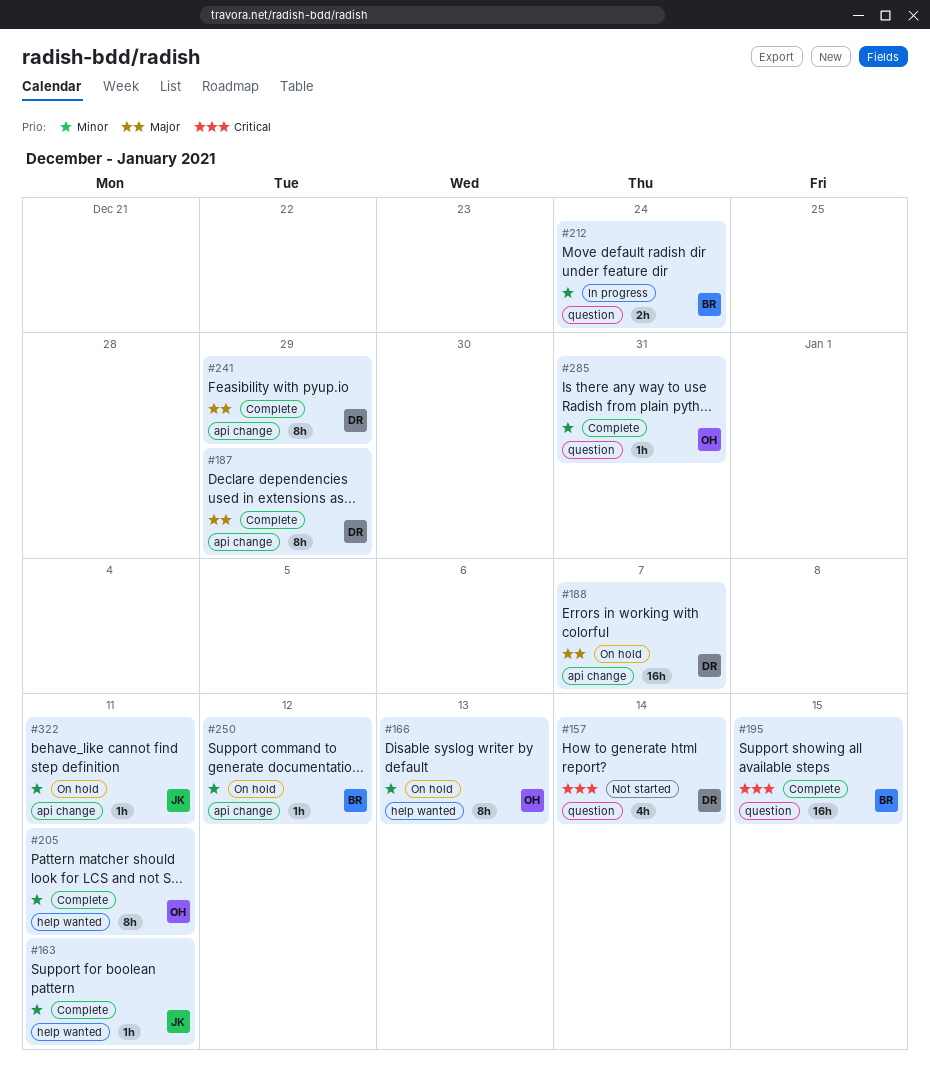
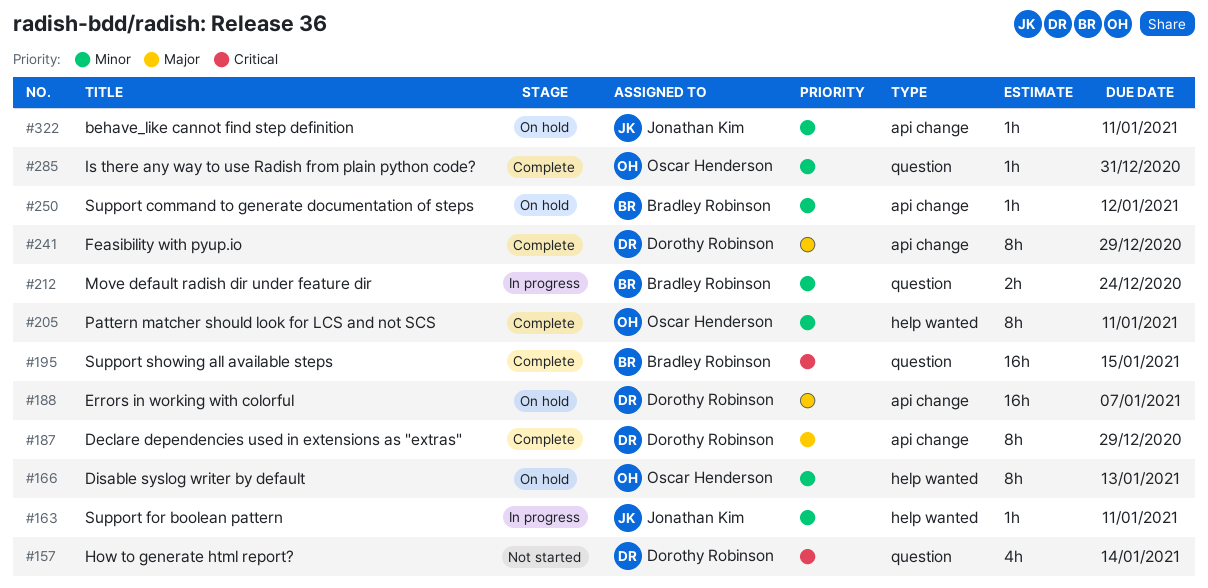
#163, status: Complete -> In progress

